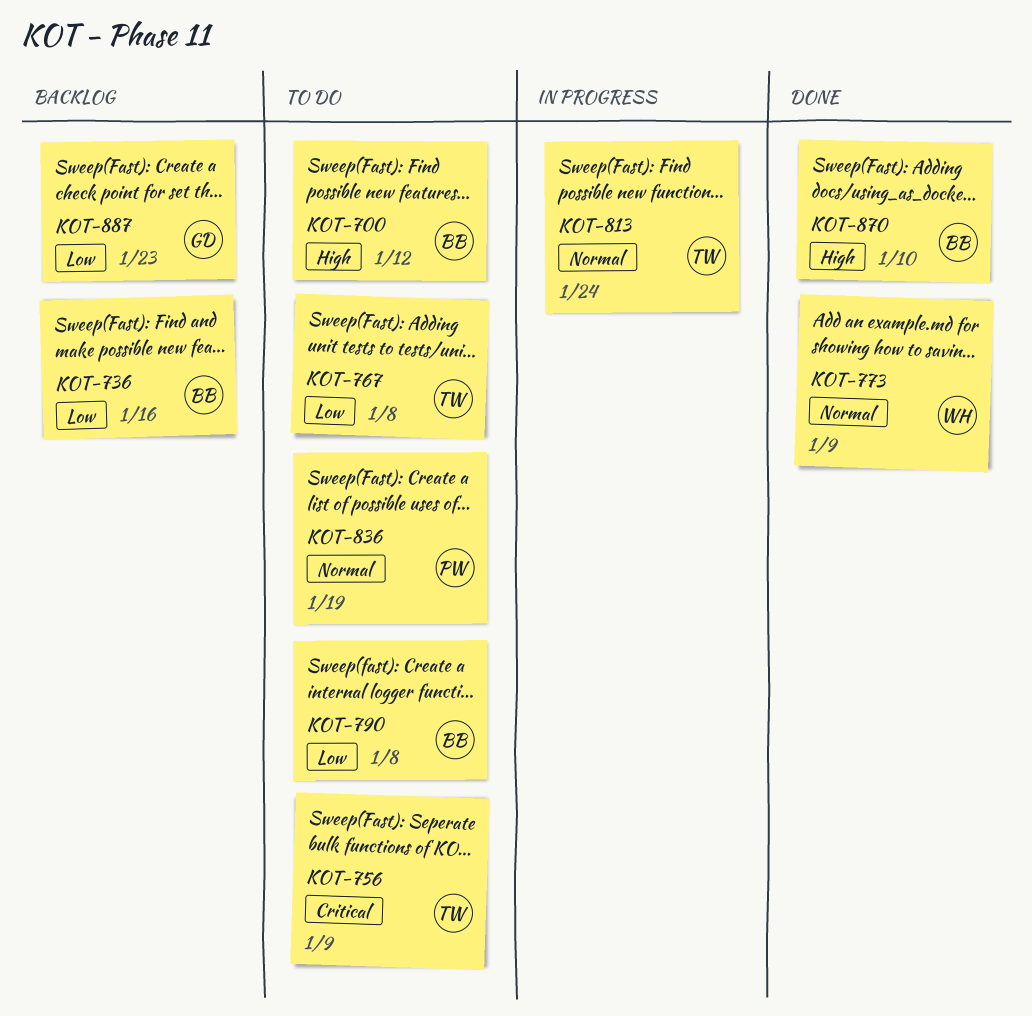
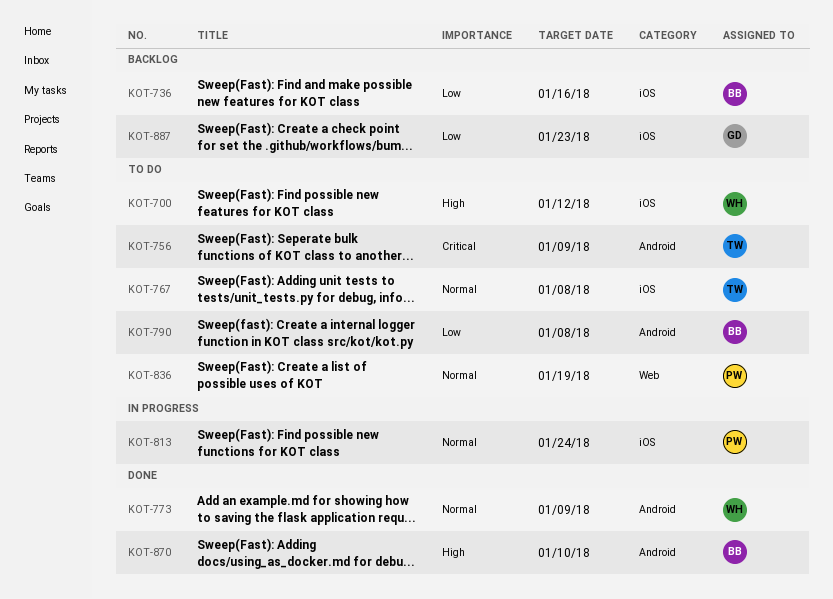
KOT-700, owner: BB -> WH
KOT-767, priority: Low -> Normal
KOT-813, owner: TW -> PW

